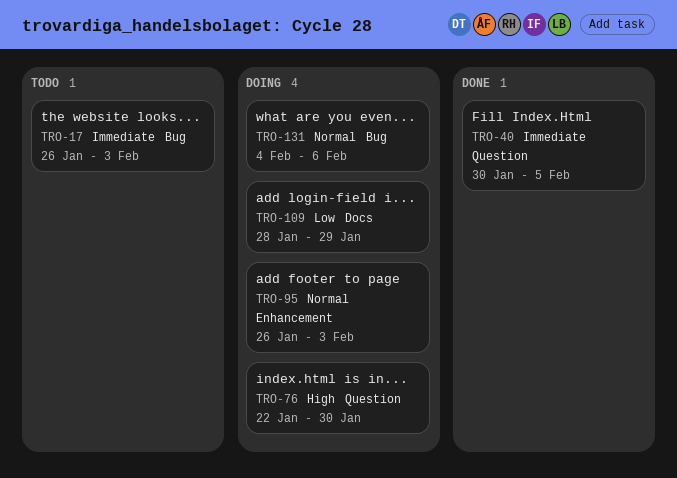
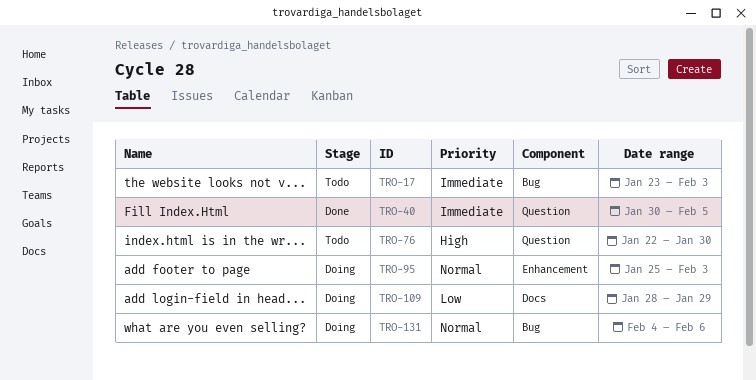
TRO-17, start: Jan 26 -> Jan 23
TRO-76, status: Doing -> Todo
TRO-95, start: Jan 26 -> Jan 25

